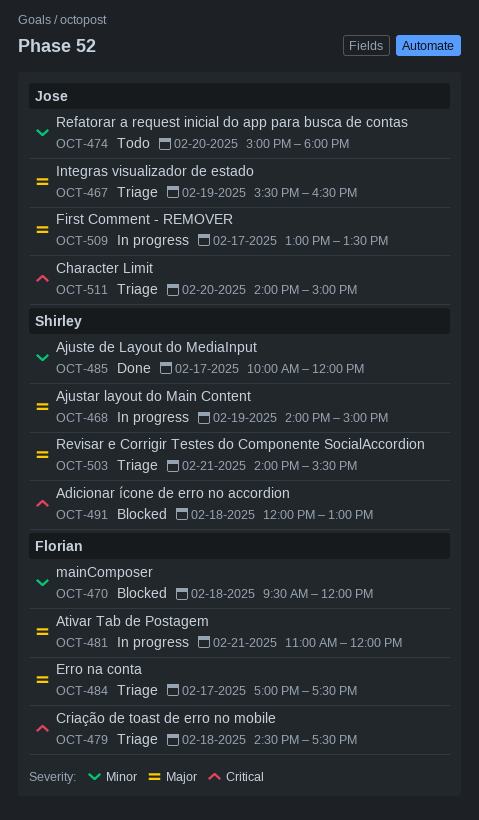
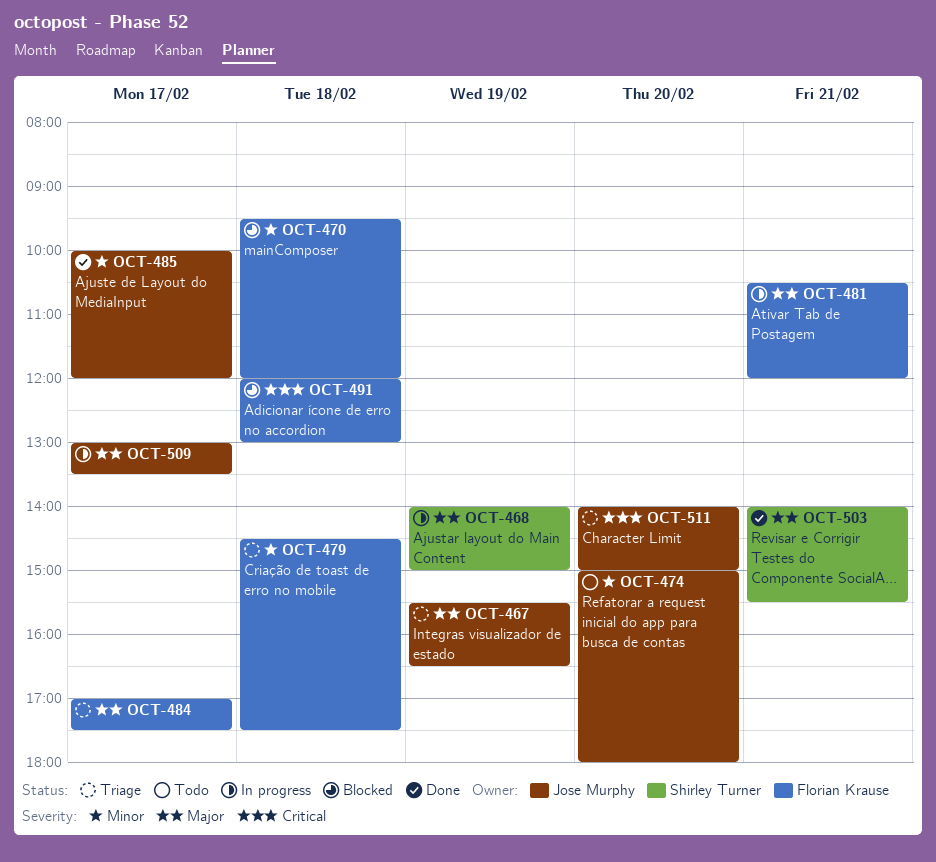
OCT-479, priority: Critical -> Minor
OCT-481, begins: 11:00 -> 10:30
OCT-485, owner: Shirley Turner -> Jose Murphy
OCT-491, owner: Shirley Turner -> Florian Krause
OCT-503, status: Triage -> Done

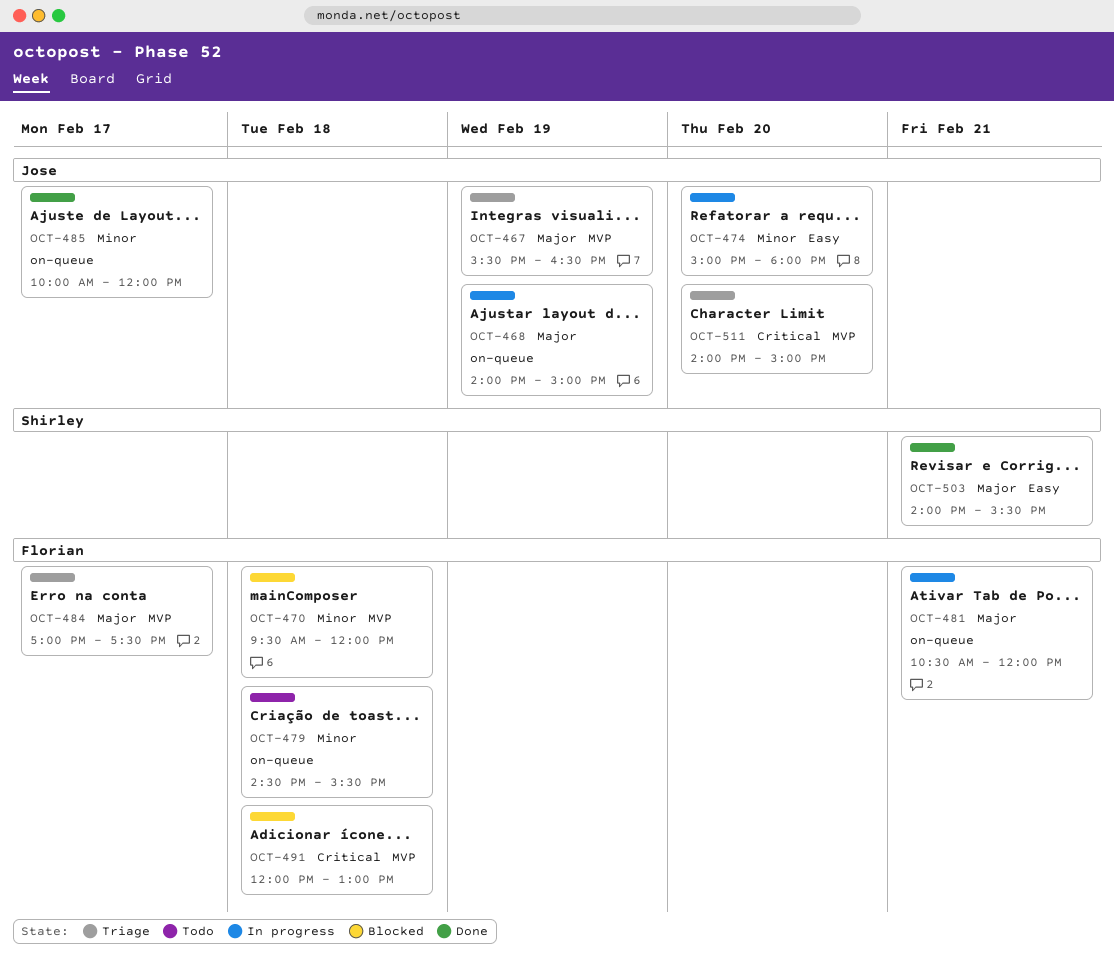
OCT-468, owner: Shirley Turner -> Jose Murphy
OCT-474, status: Todo -> In progress
OCT-479, status: Triage -> Todo
OCT-479, ends: 17:30 -> 15:30
OCT-509: present -> none

